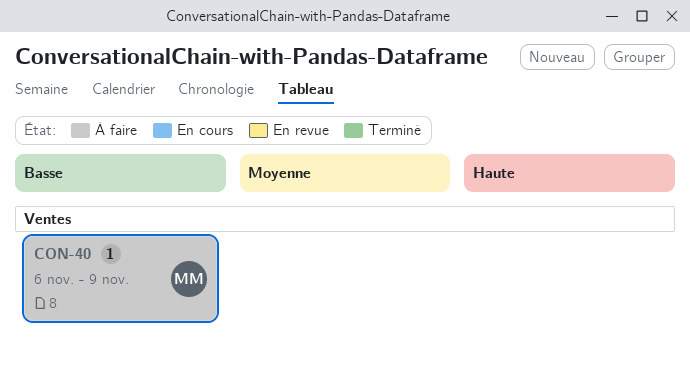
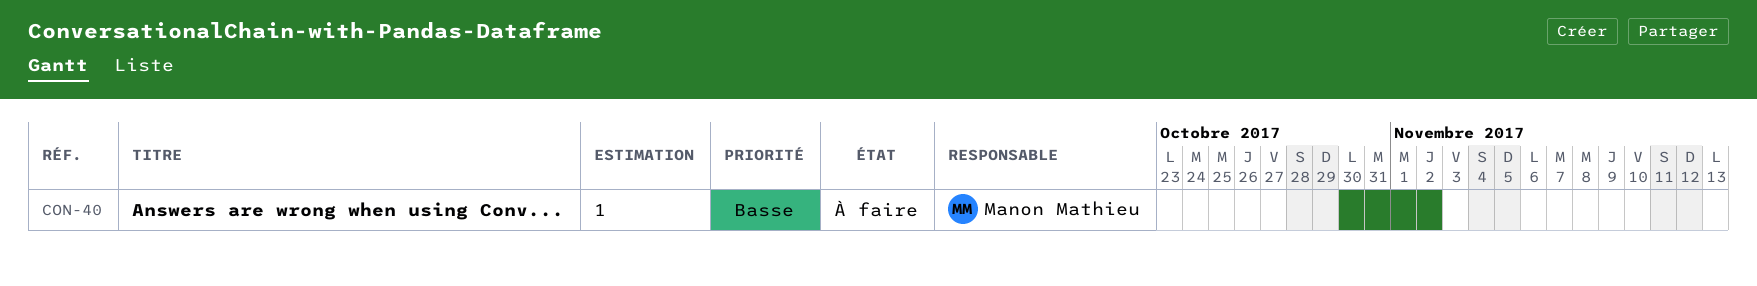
CON-40, start: Nov 6 -> Oct 30
CON-40, due: Nov 9 -> Nov 2

